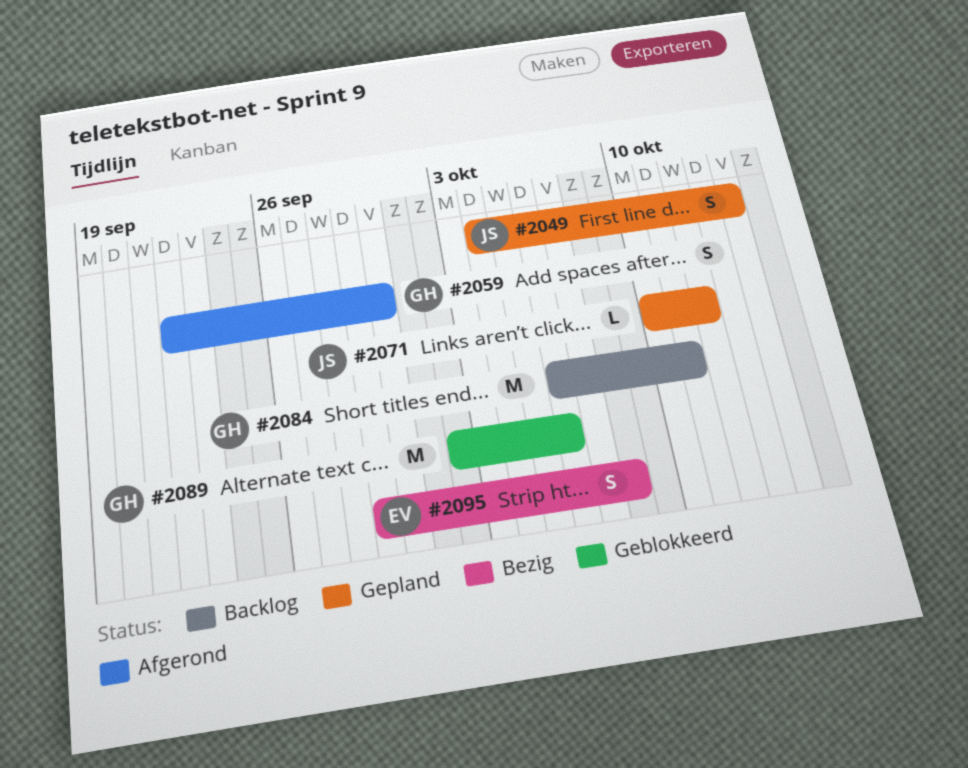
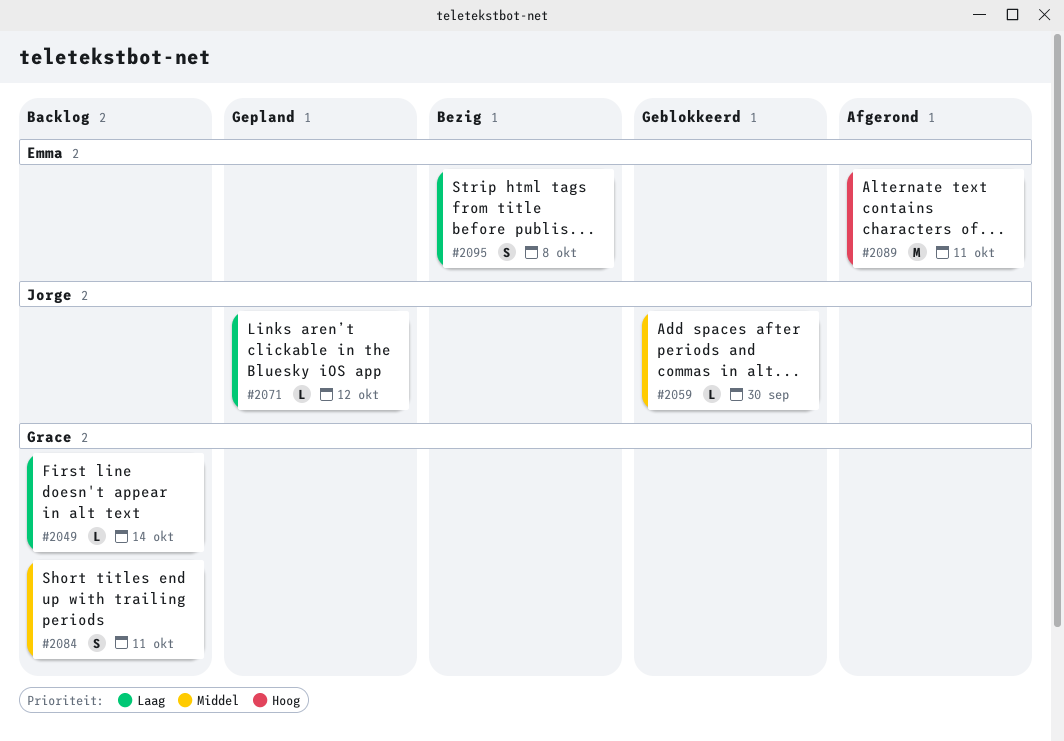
#2049, status: Gepland -> Backlog
#2049, owner: Jorge -> Grace
#2049, estimate: S -> L
#2059, status: Afgerond -> Geblokkeerd
#2059, owner: Grace -> Jorge
#2059, estimate: S -> L
#2084, estimate: M -> S
#2089, status: Geblokkeerd -> Afgerond
#2089, owner: Grace -> Emma
#2089, due: Oct 6 -> Oct 11

